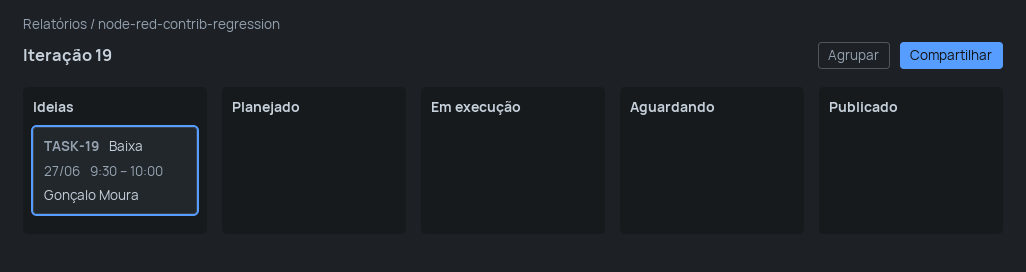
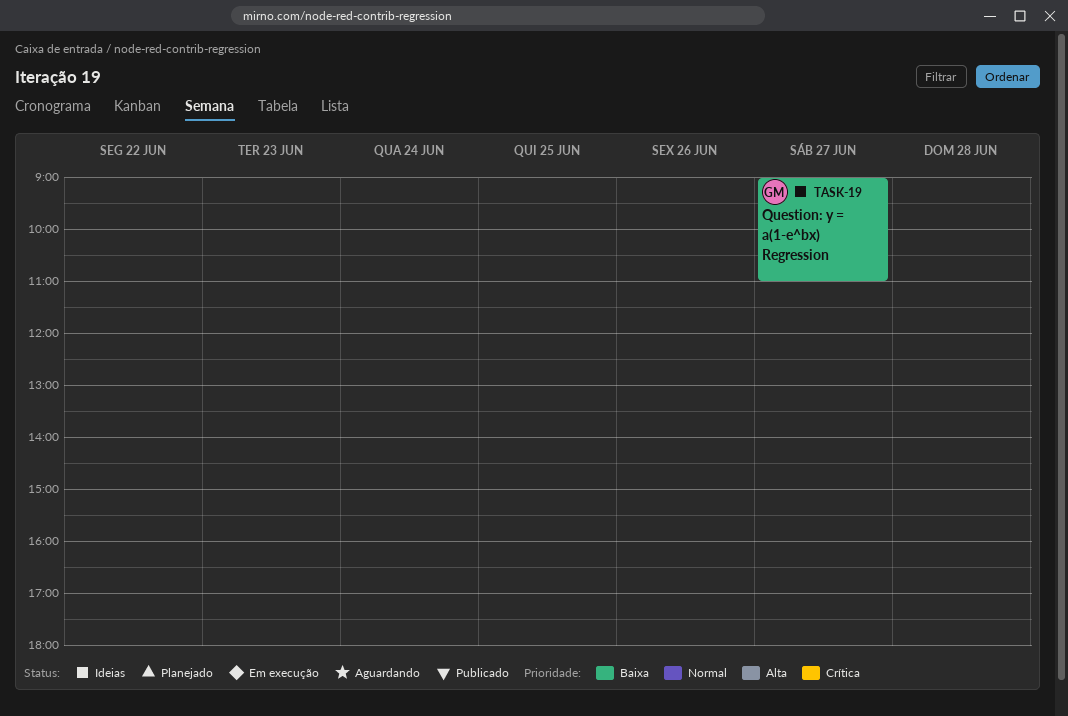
TASK-19, begins: 09:30 -> 09:00
TASK-19, ends: 10:00 -> 11:00

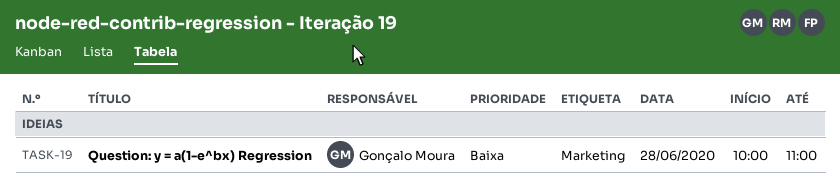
TASK-19, day: Jun 27 -> Jun 28
TASK-19, begins: 09:00 -> 10:00

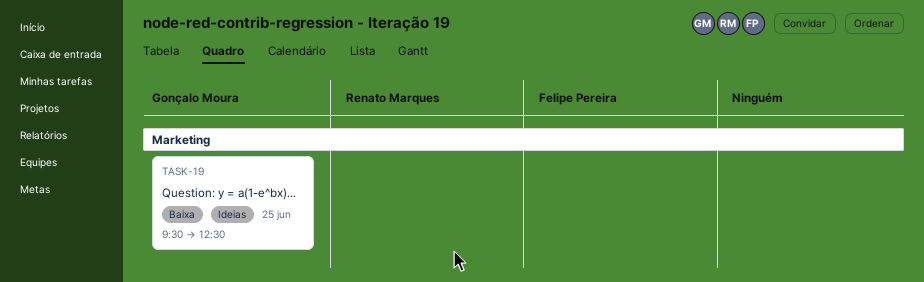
TASK-19, day: Jun 28 -> Jun 25
TASK-19, begins: 10:00 -> 09:30
TASK-19, ends: 11:00 -> 12:30

